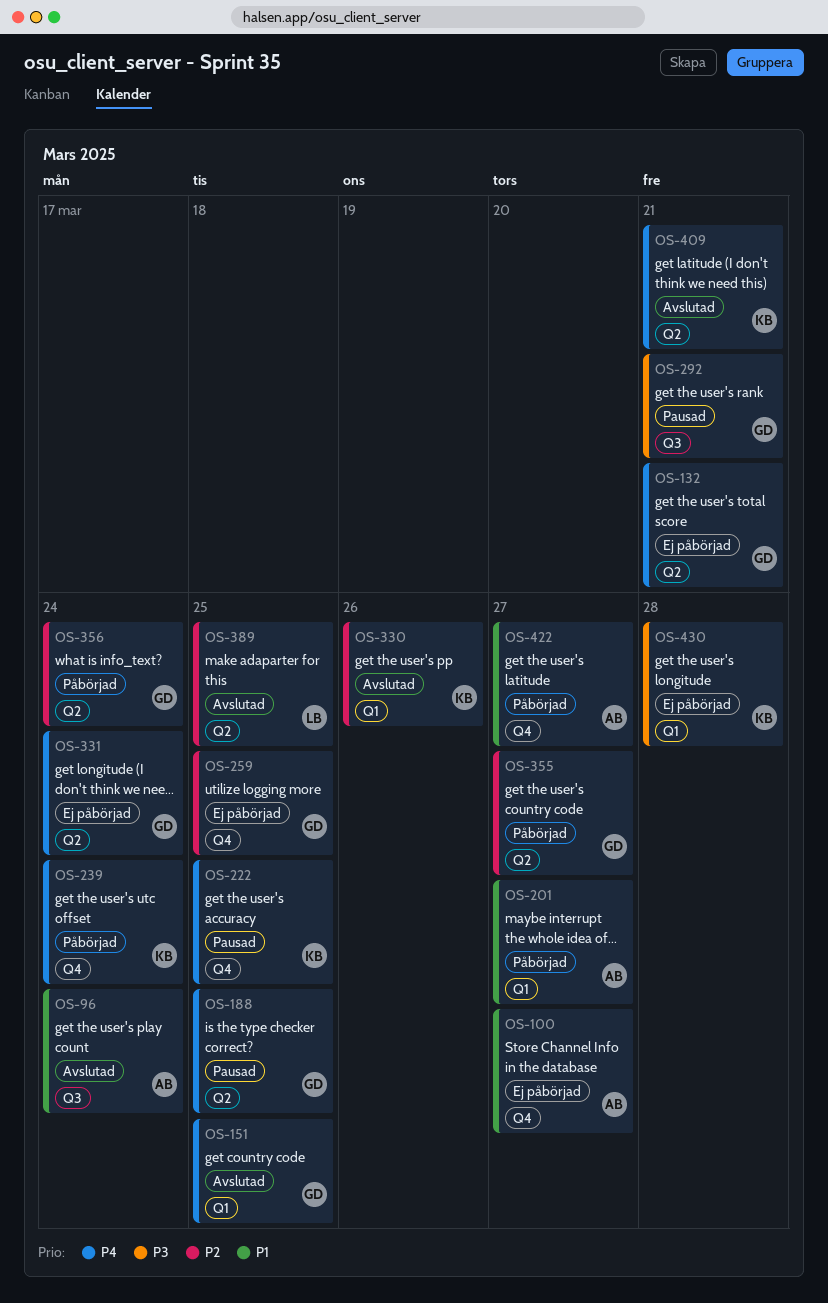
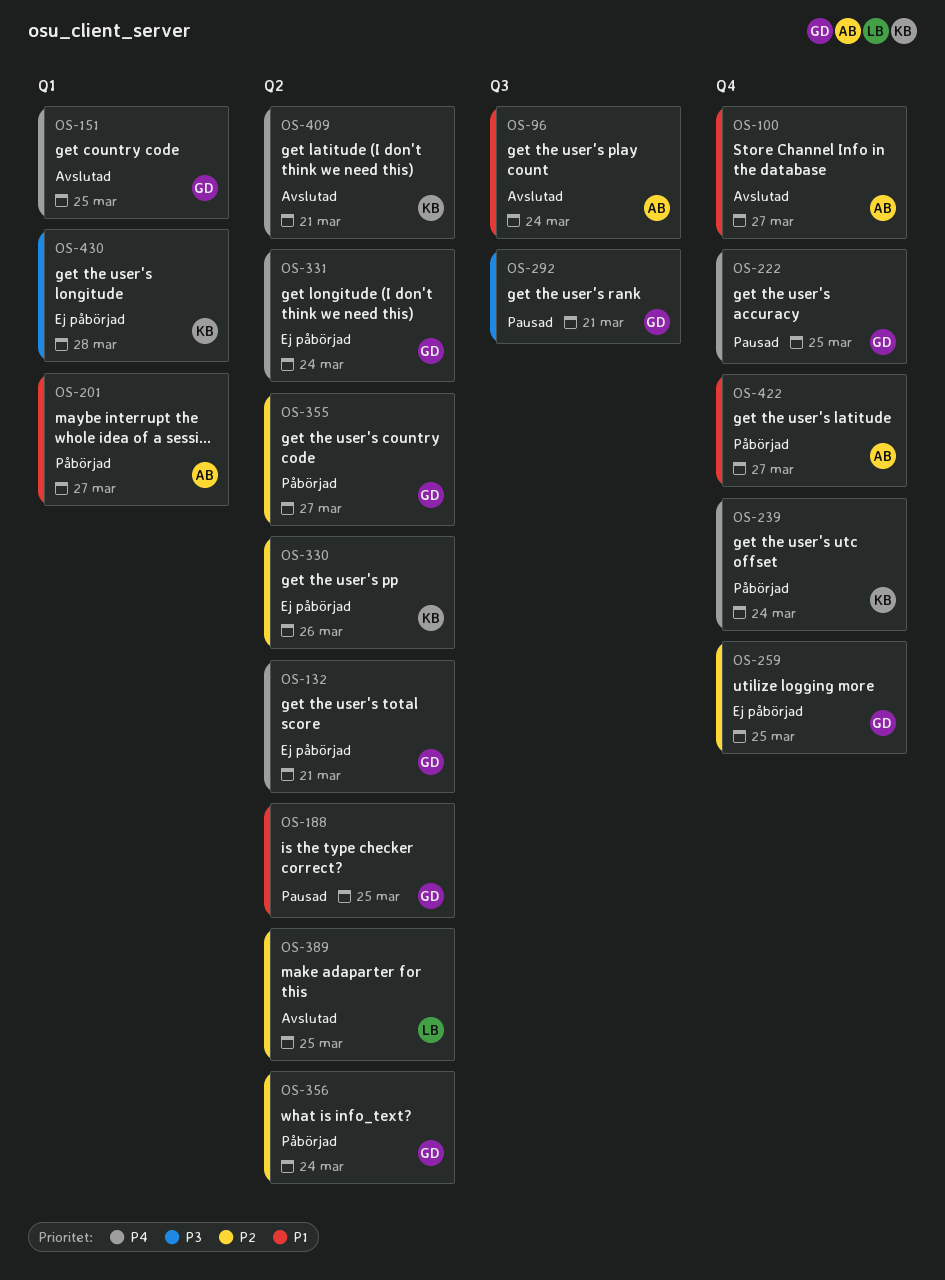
OS-100, status: Ej påbörjad -> Avslutad
OS-188, priority: P4 -> P1
OS-222, owner: KB -> GD
OS-330, status: Avslutad -> Ej påbörjad
OS-330, label: Q1 -> Q2

